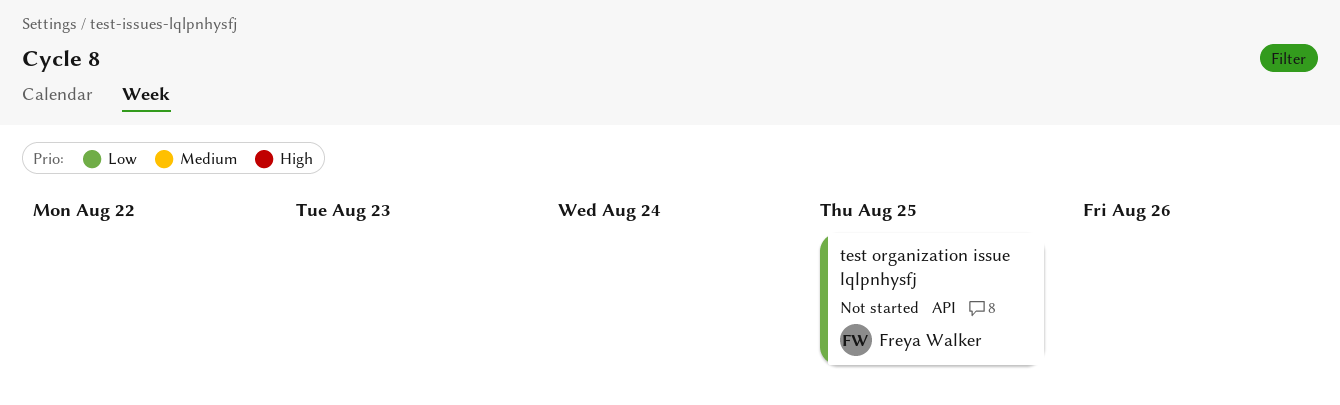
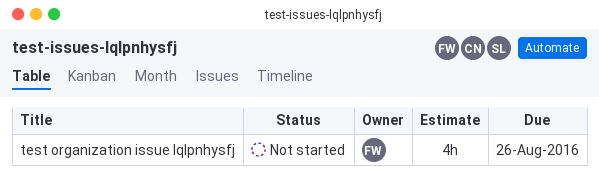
test organization issue lqlpnhysfj, due: Aug 25 -> Aug 26

